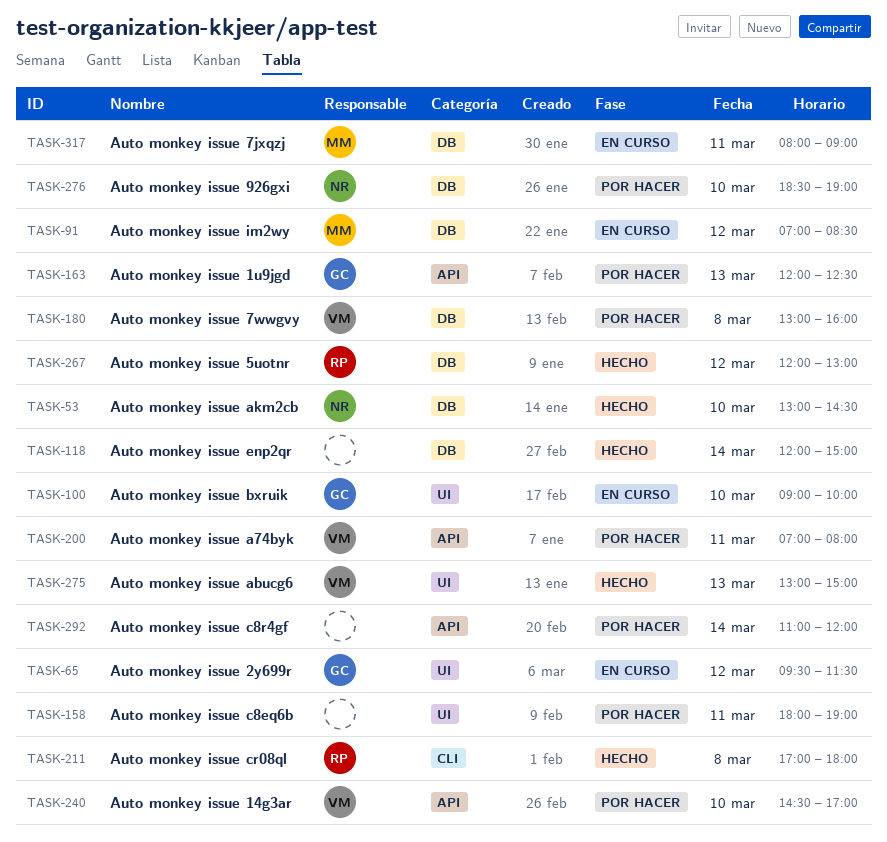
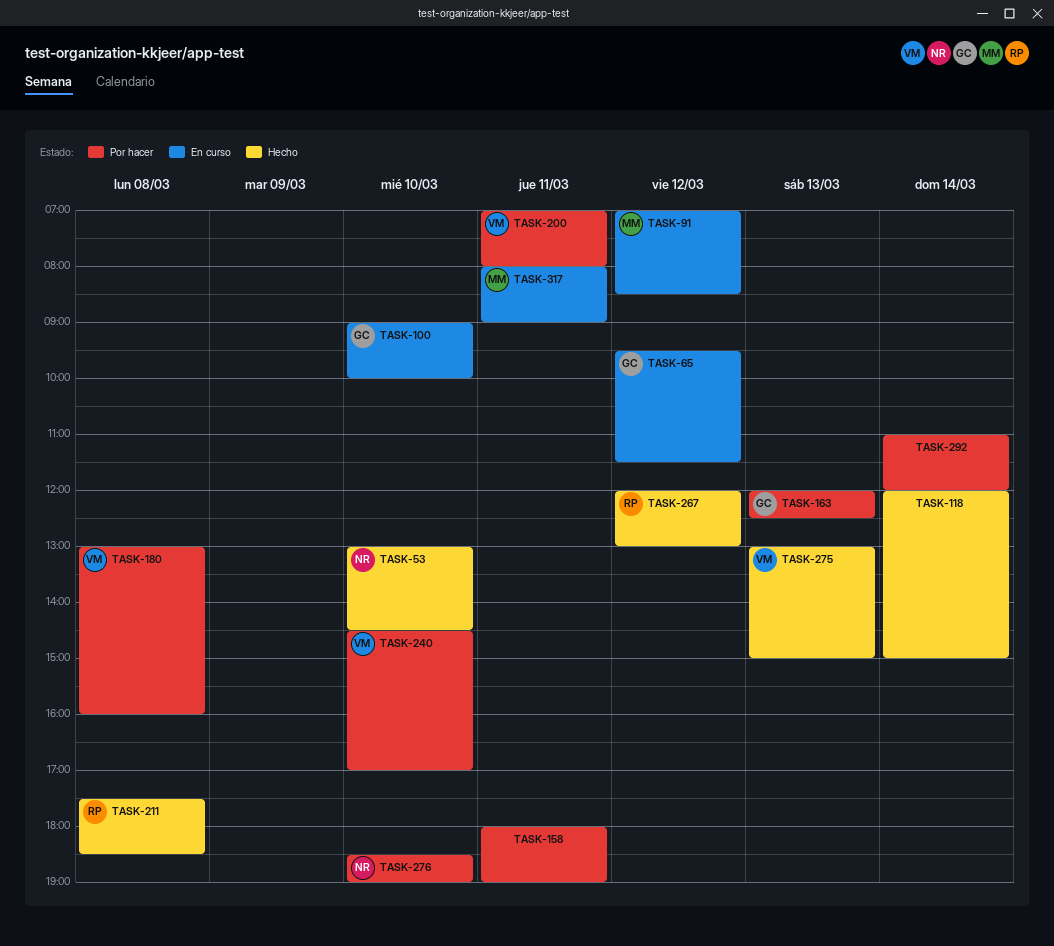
TASK-211, begins: 17:00 -> 17:30
TASK-211, ends: 18:00 -> 18:30

